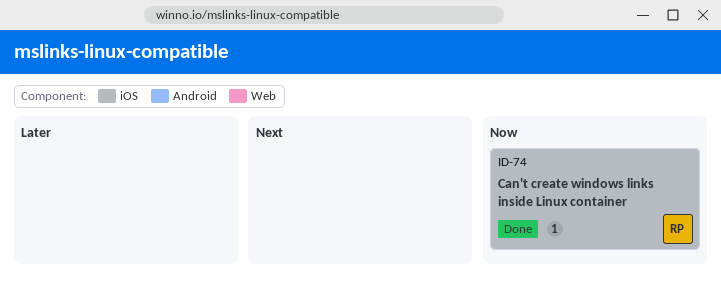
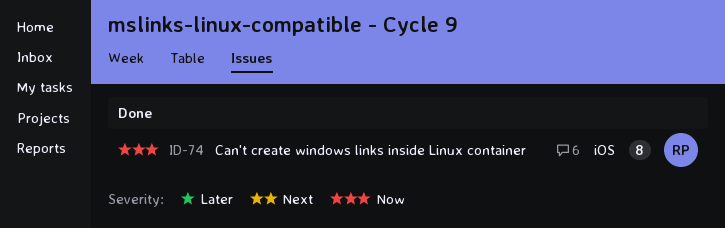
ID-74, estimate: 1 -> 8

